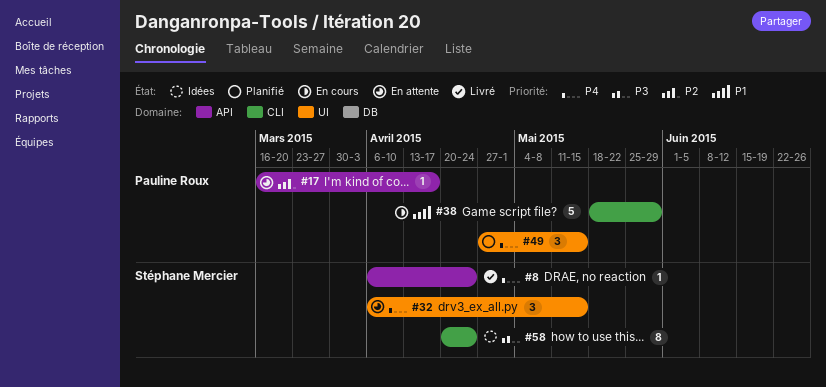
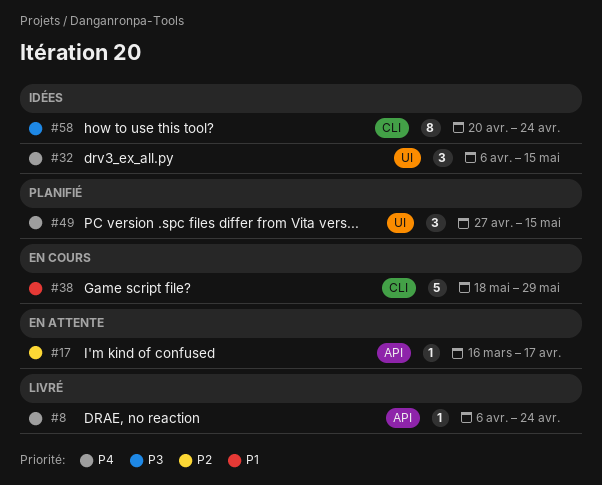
#32, status: En attente -> Idées

